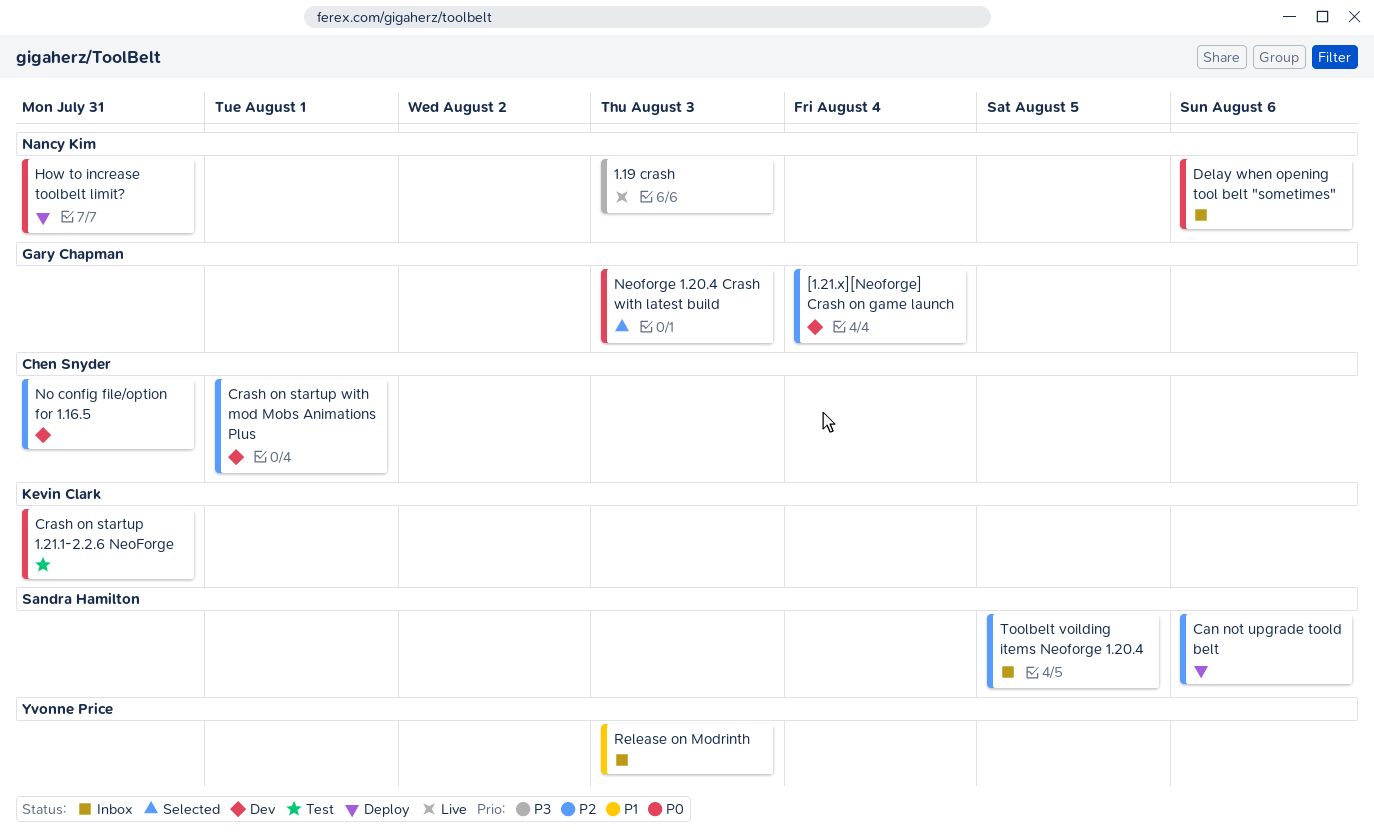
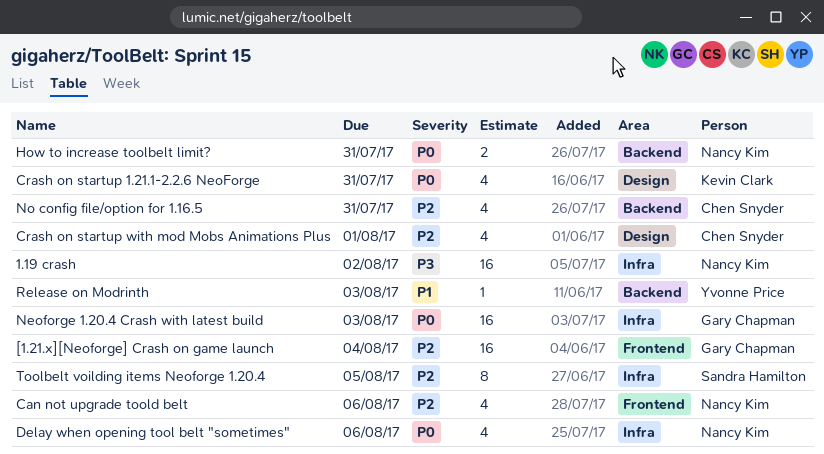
1.19 crash, due: Aug 3 -> Aug 2
Can not upgrade toold belt, owner: Sandra Hamilton -> Nancy Kim

